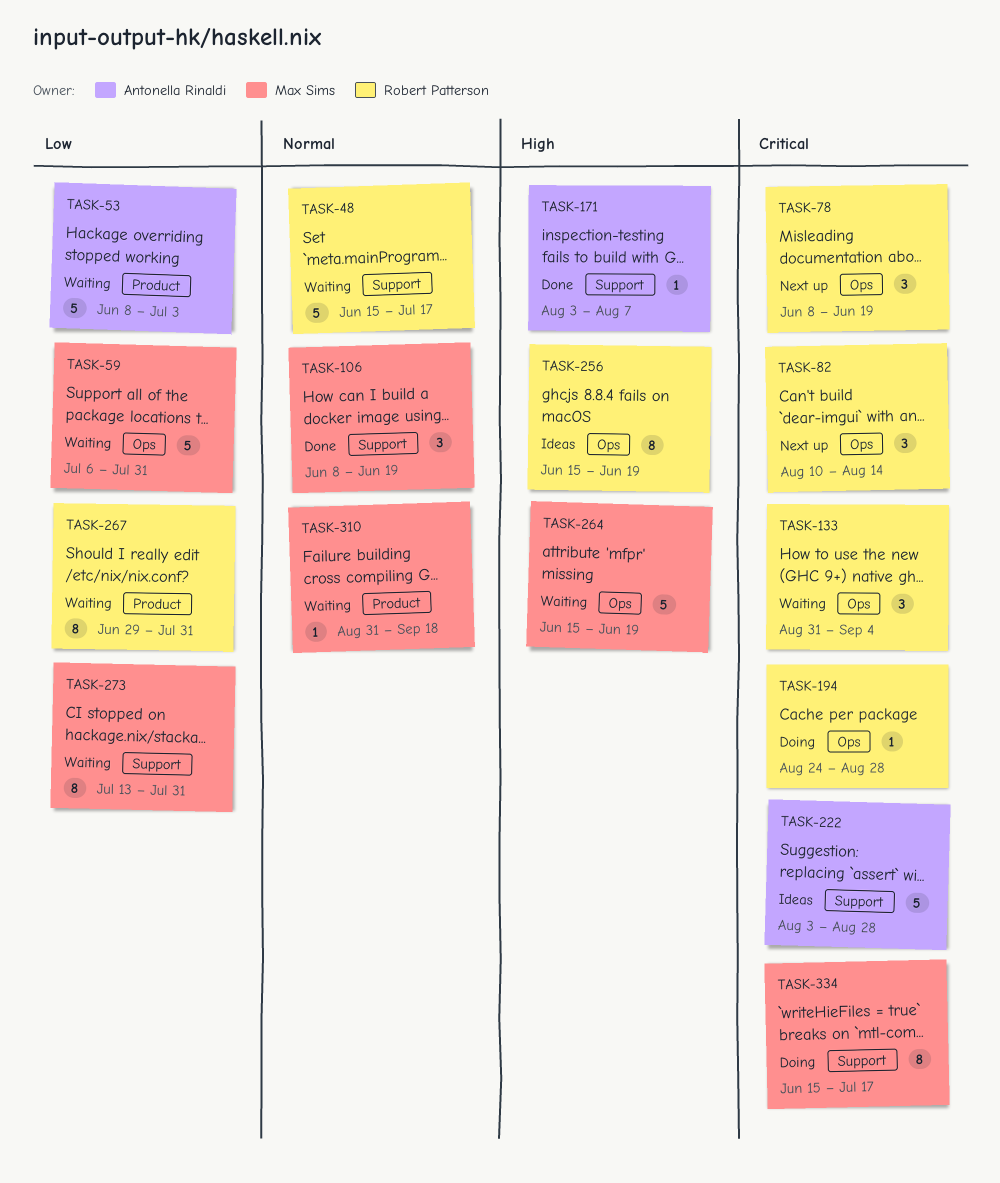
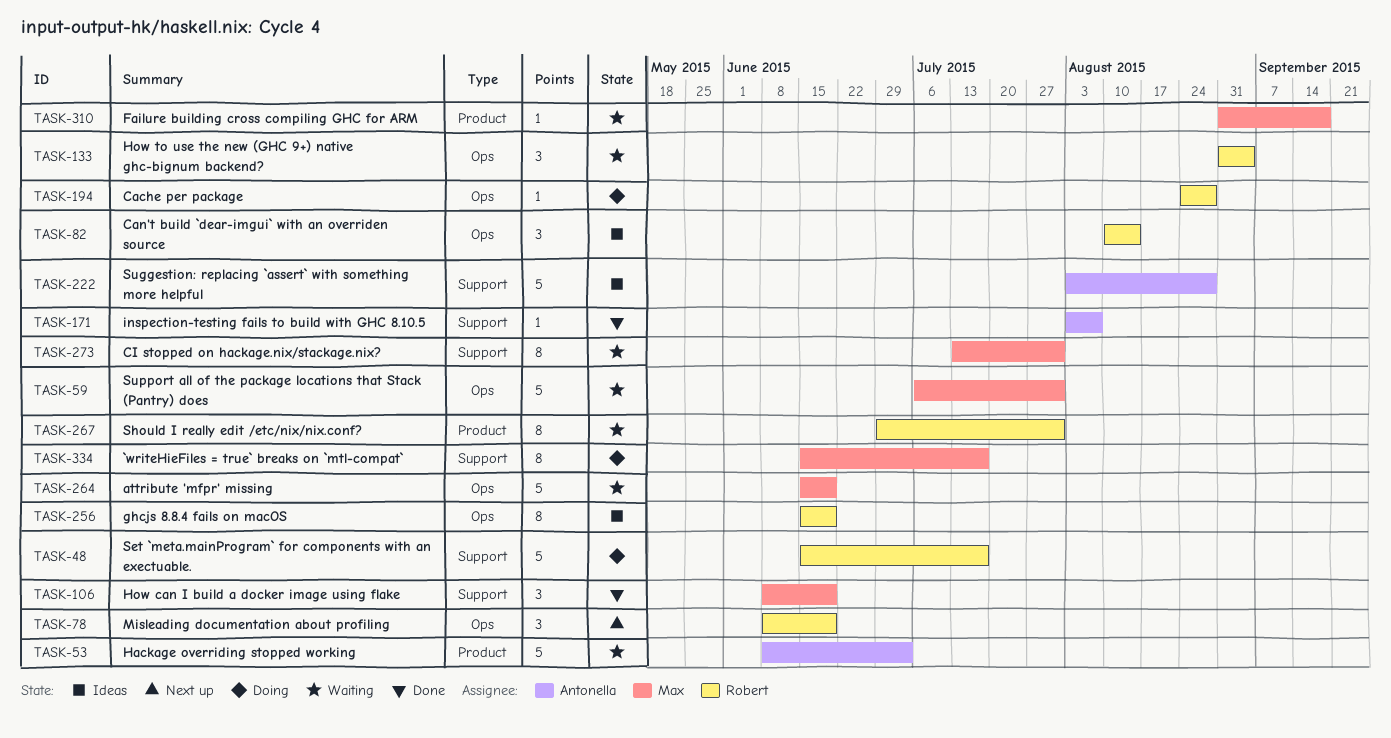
TASK-48, status: Waiting -> Doing
TASK-82, status: Next up -> Ideas

